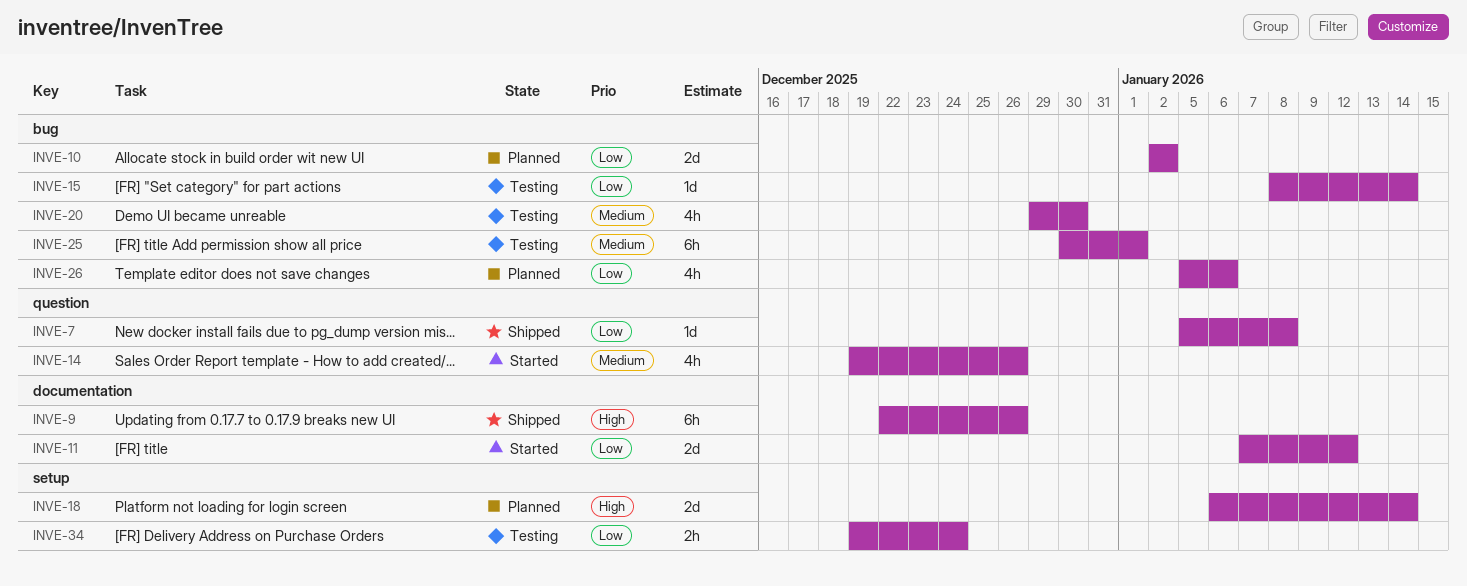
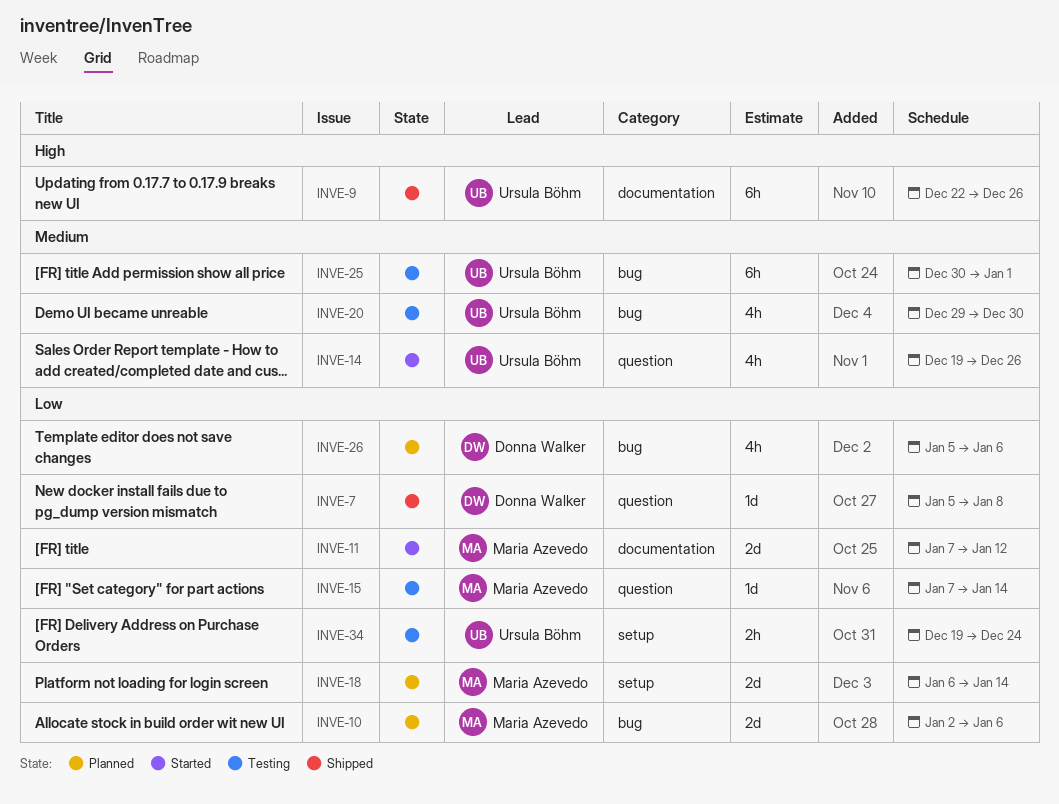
INVE-10, due: Jan 2 -> Jan 6
INVE-15, label: bug -> question
INVE-15, start: Jan 8 -> Jan 7
INVE-18, priority: High -> Low

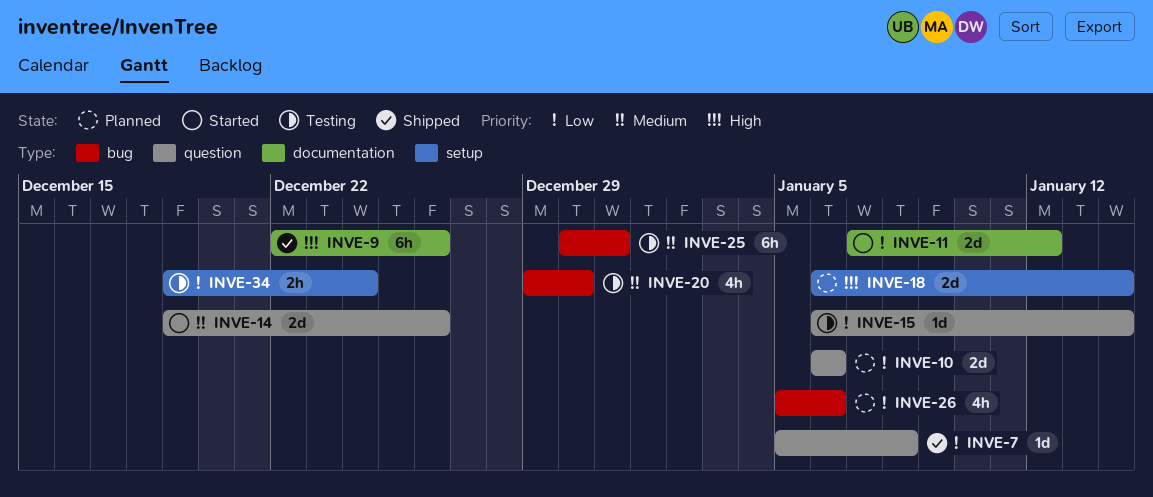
INVE-10, label: bug -> question
INVE-10, start: Jan 2 -> Jan 6
INVE-14, estimate: 4h -> 2d
INVE-15, start: Jan 7 -> Jan 6
INVE-18, priority: Low -> High
INVE-25, due: Jan 1 -> Dec 31

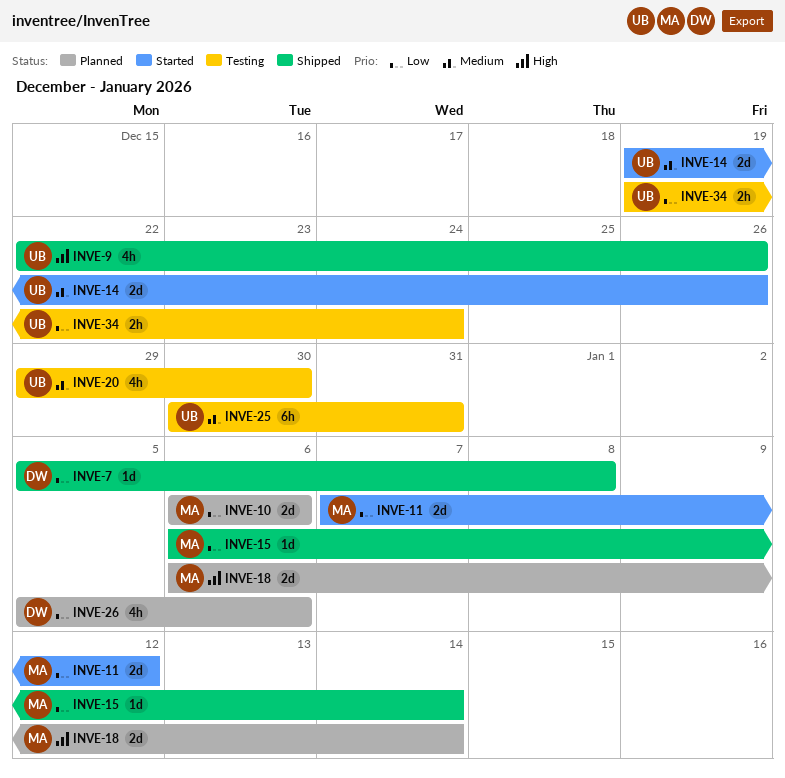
INVE-9, estimate: 6h -> 4h
INVE-15, status: Testing -> Shipped

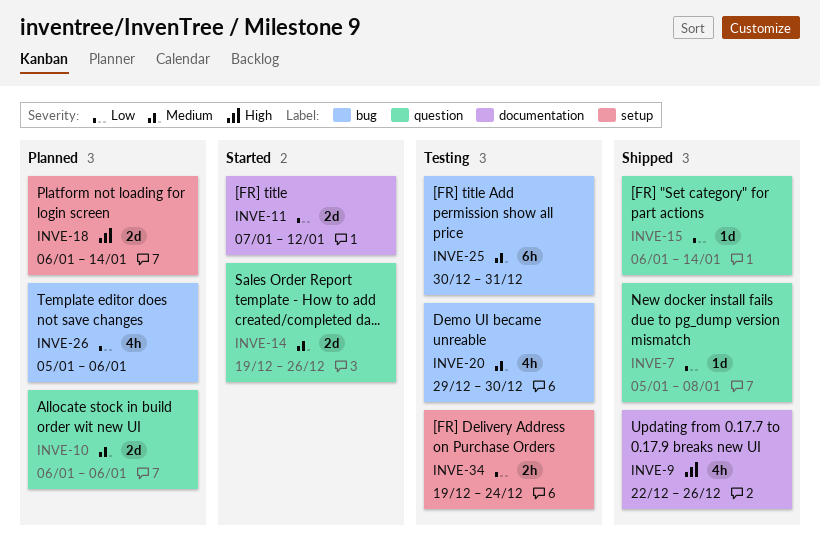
INVE-10, priority: Low -> Medium

